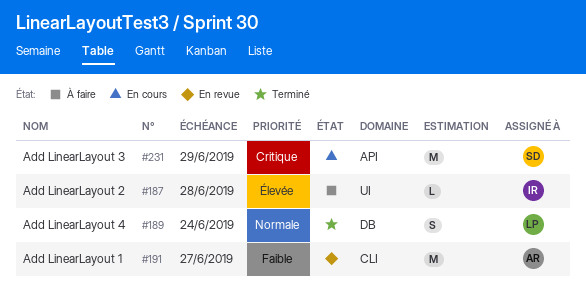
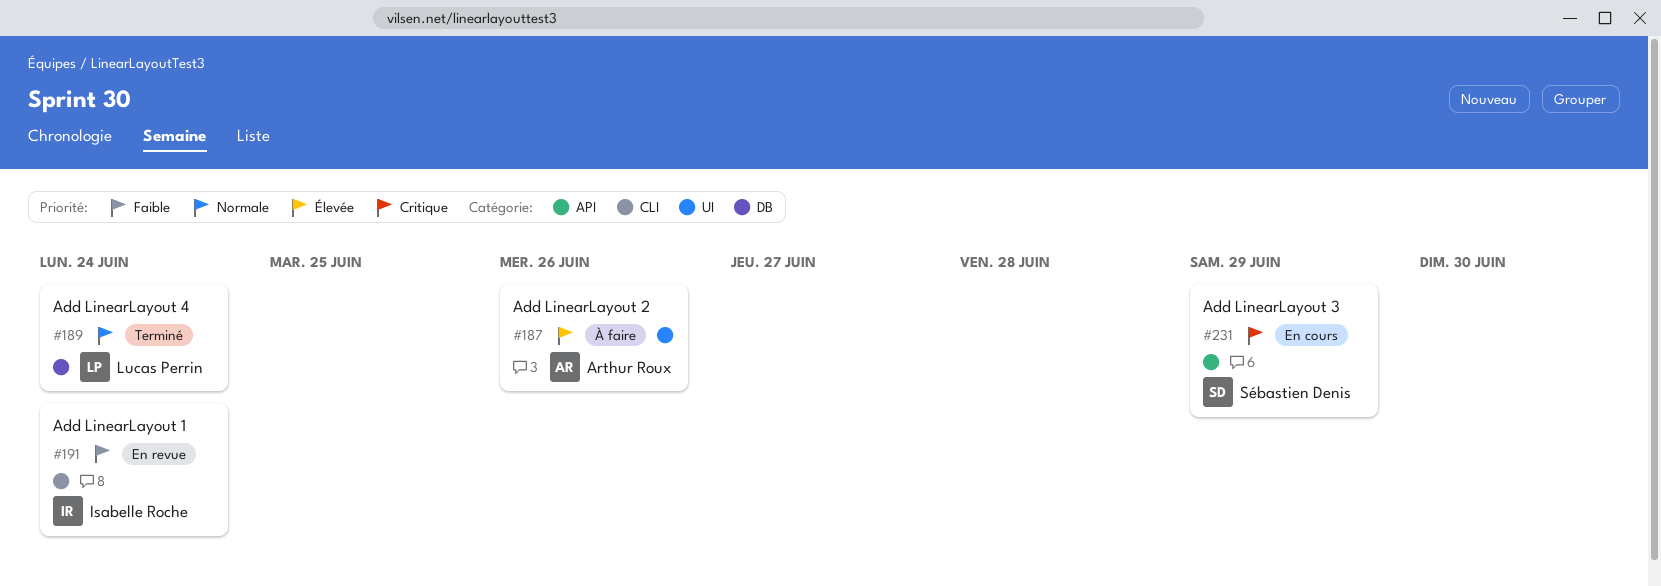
#187, owner: Isabelle Roche -> Arthur Roux
#187, due: Jun 28 -> Jun 26
#191, owner: Arthur Roux -> Isabelle Roche
#191, due: Jun 27 -> Jun 24

